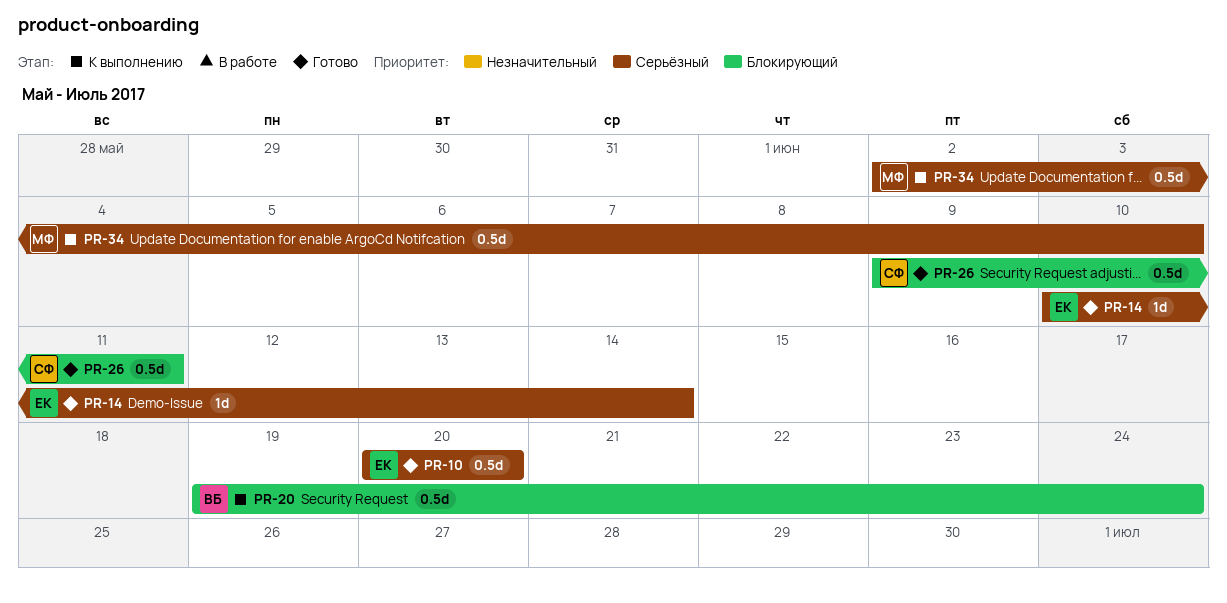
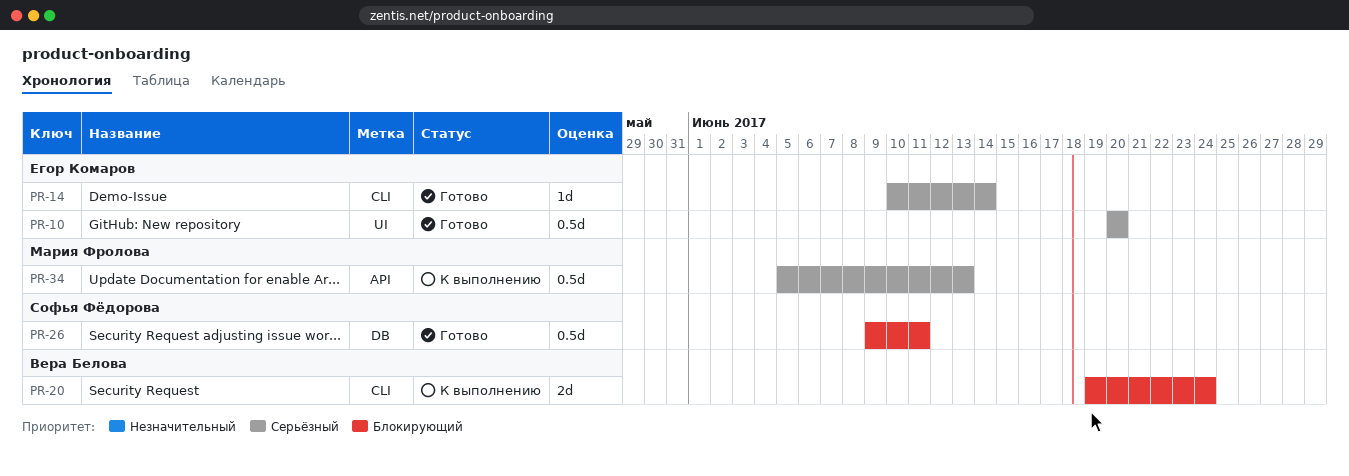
PR-20, estimate: 0.5d -> 2d
PR-34, start: Jun 2 -> Jun 5
PR-34, due: Jun 10 -> Jun 13

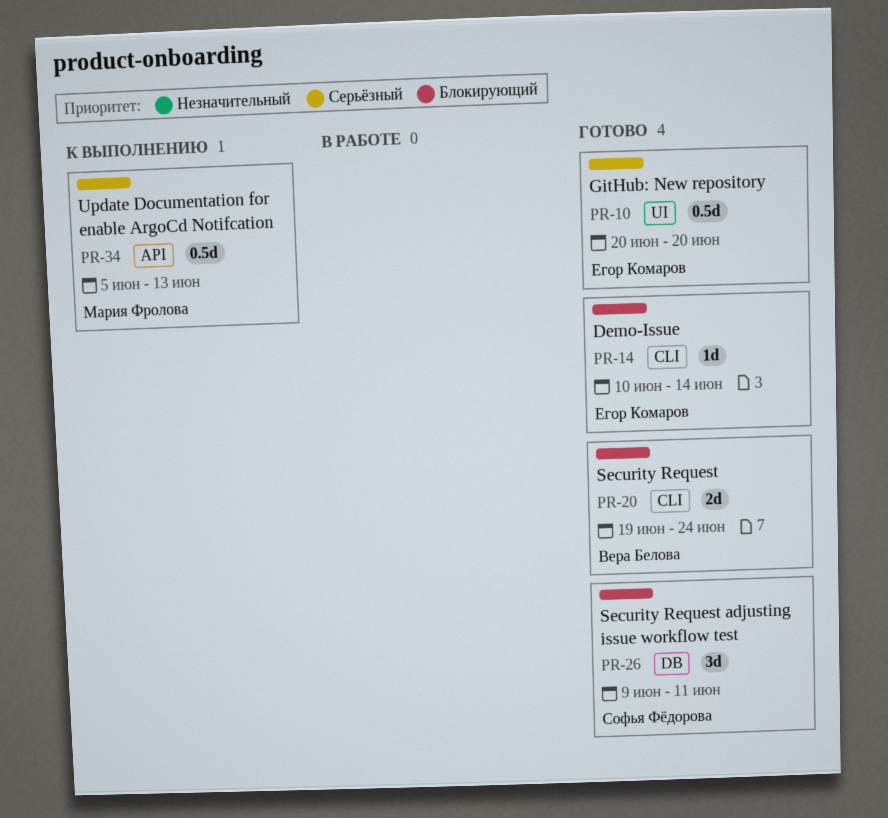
PR-14, priority: Серьёзный -> Блокирующий
PR-20, status: К выполнению -> Готово
PR-26, estimate: 0.5d -> 3d

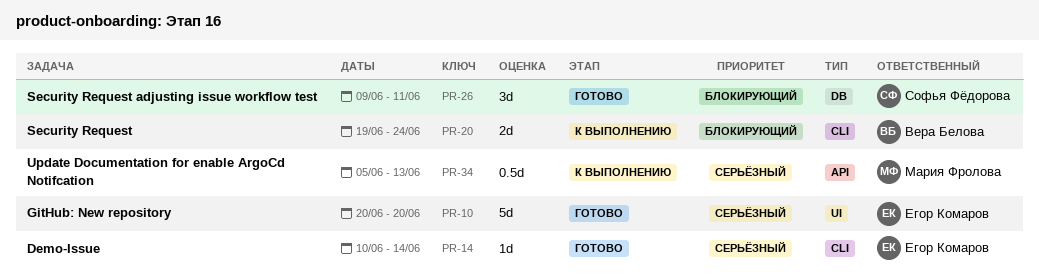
PR-10, estimate: 0.5d -> 5d
PR-14, priority: Блокирующий -> Серьёзный
PR-20, status: Готово -> К выполнению

